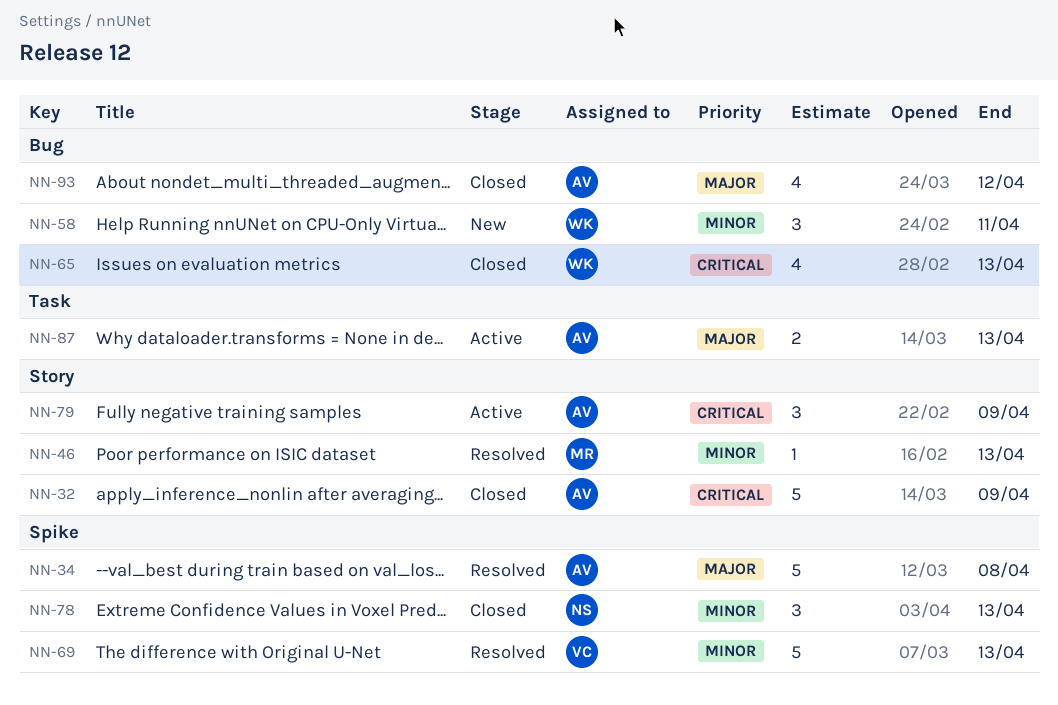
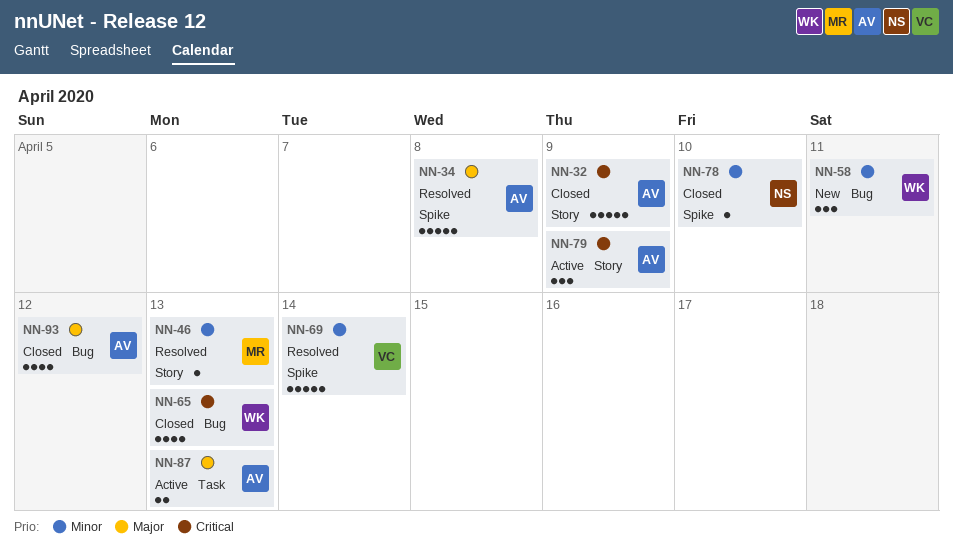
NN-69, due: Apr 13 -> Apr 14
NN-78, estimate: 3 -> 1
NN-78, due: Apr 13 -> Apr 10

